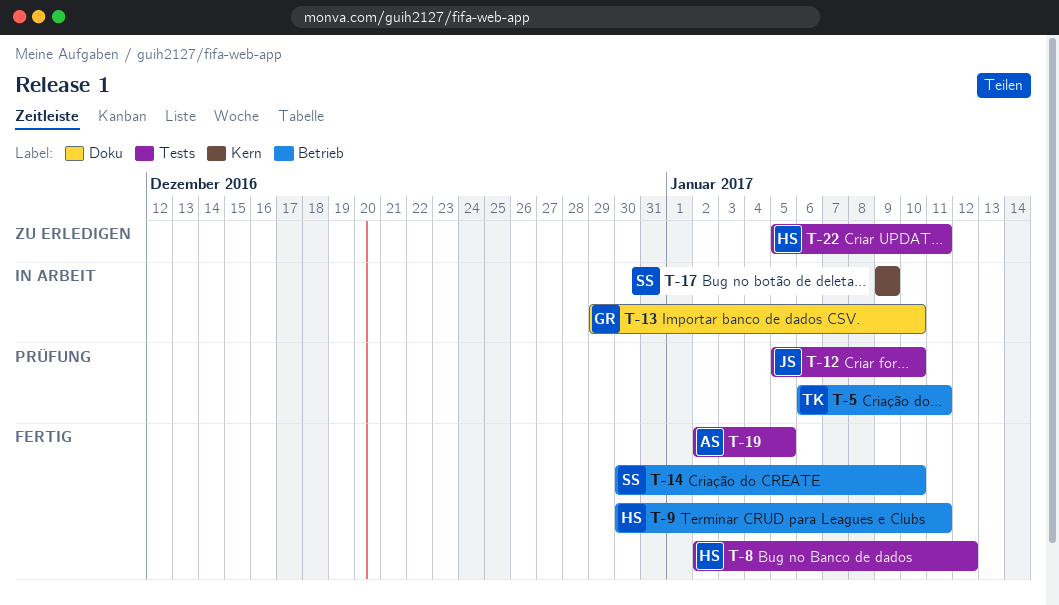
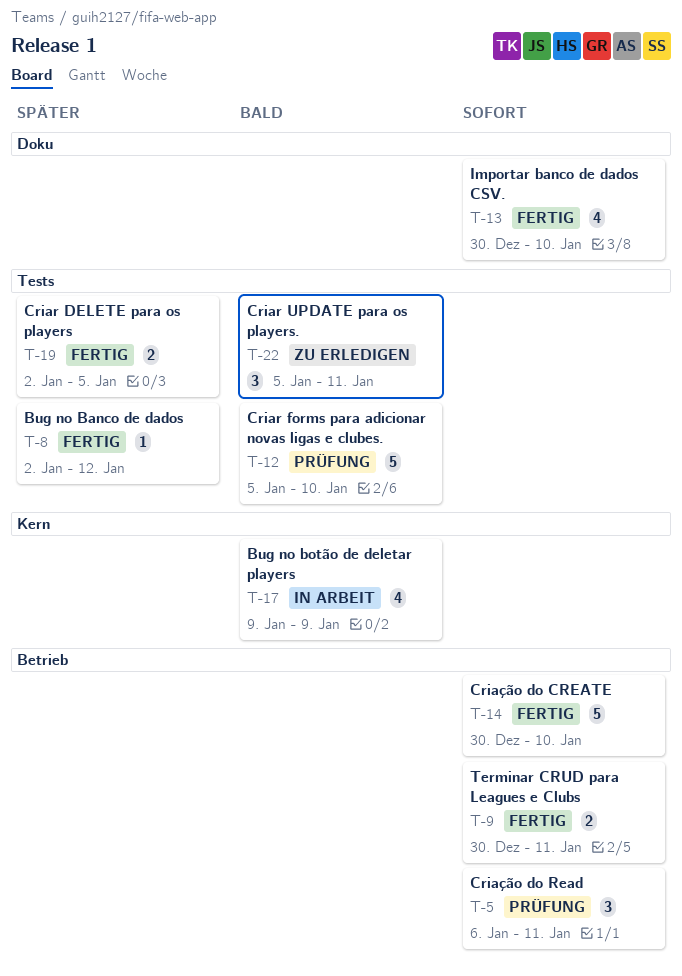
T-13, status: In Arbeit -> Fertig
T-13, start: Dec 29 -> Dec 30

